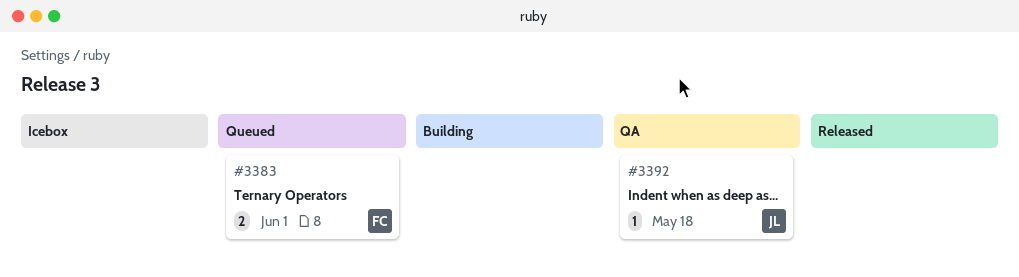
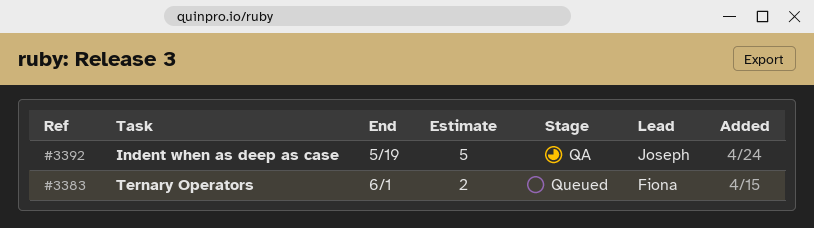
#3392, estimate: 1 -> 5
#3392, due: May 18 -> May 19

